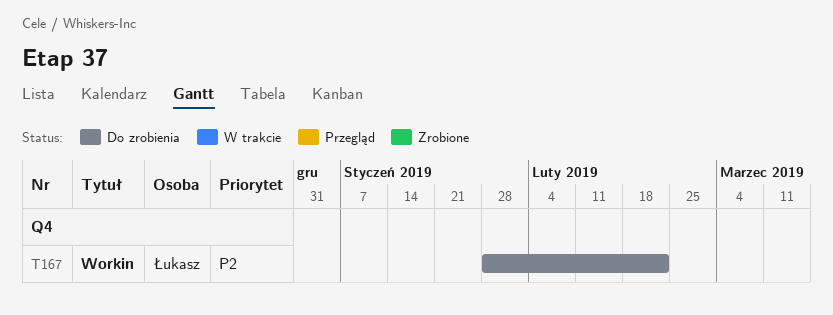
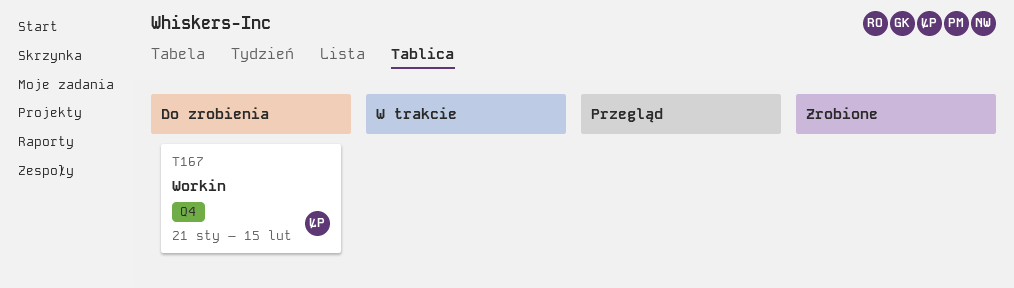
T167, start: Jan 28 -> Jan 21
T167, due: Feb 22 -> Feb 15

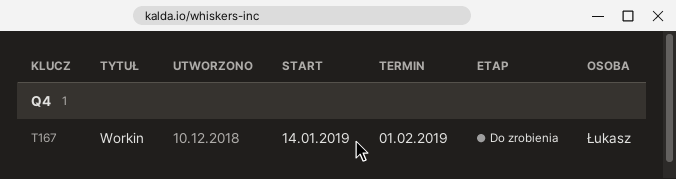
T167, start: Jan 21 -> Jan 14
T167, due: Feb 15 -> Feb 1

